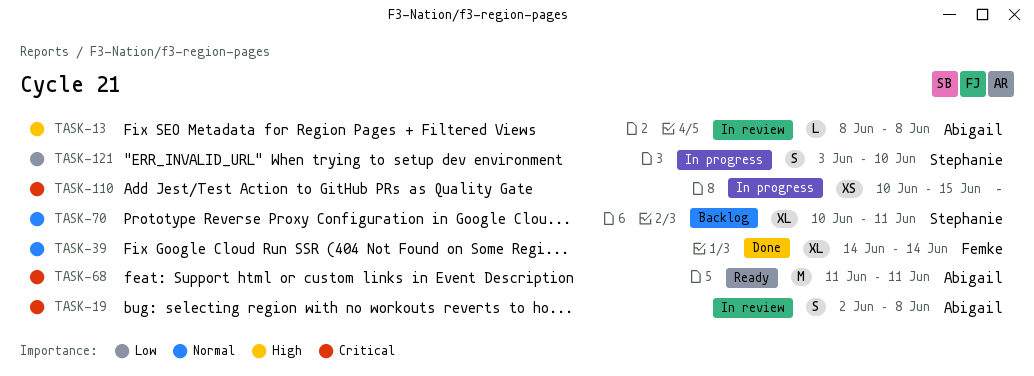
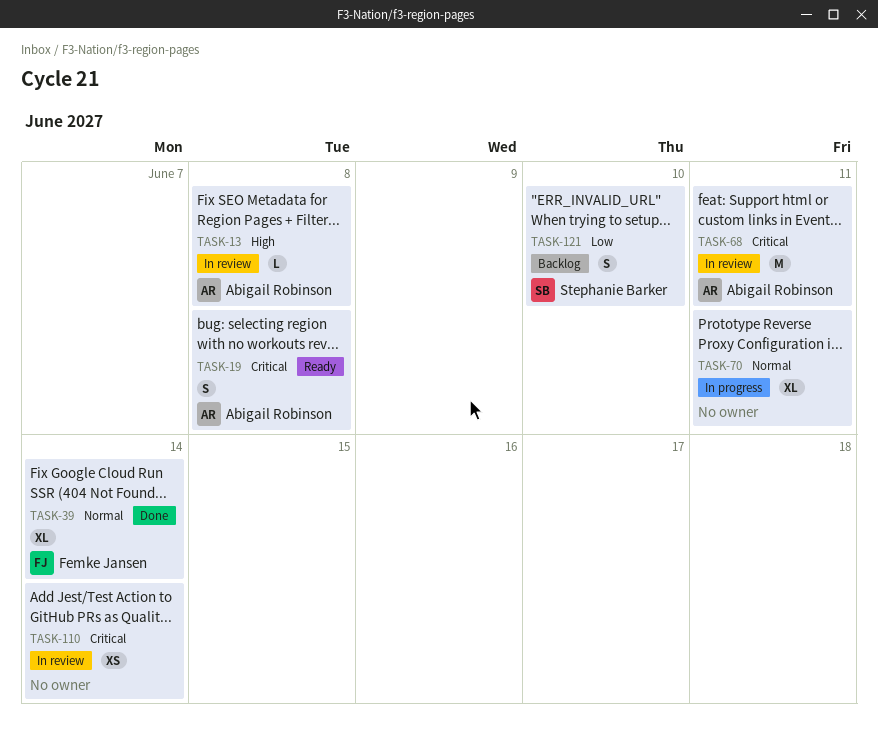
TASK-19, status: In review -> Ready
TASK-68, status: Ready -> In review
TASK-70, status: Backlog -> In progress
TASK-70, owner: Stephanie Barker -> none
TASK-110, status: In progress -> In review
TASK-110, due: Jun 15 -> Jun 14
TASK-121, status: In progress -> Backlog

